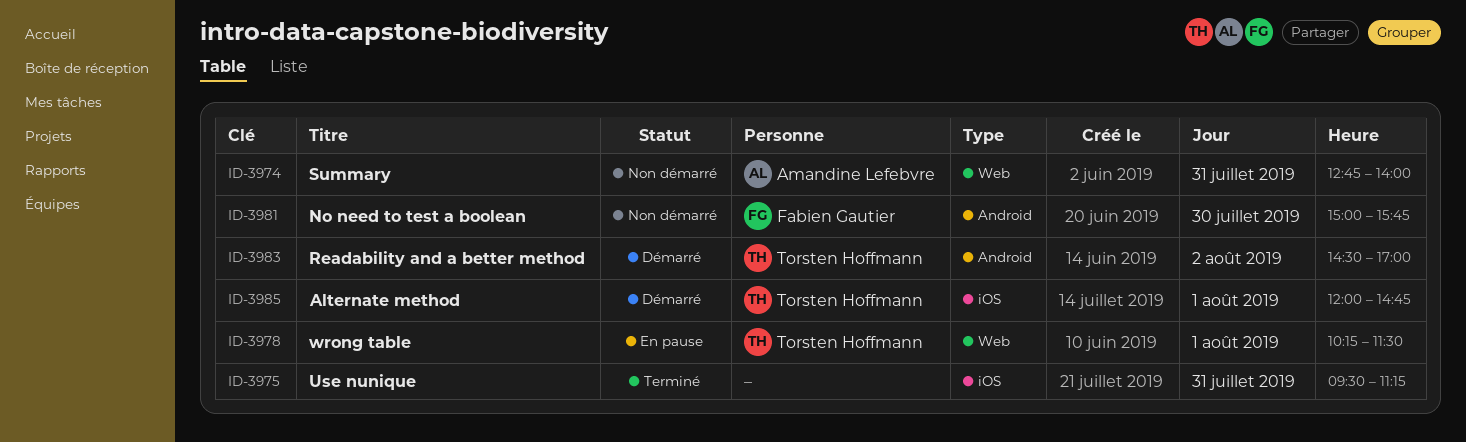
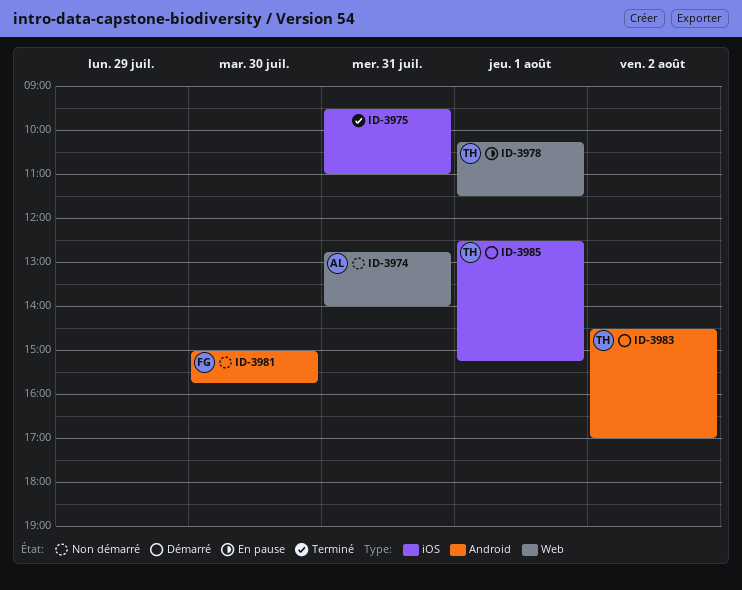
ID-3975, ends: 11:15 -> 11:00
ID-3985, begins: 12:00 -> 12:30
ID-3985, ends: 14:45 -> 15:15

